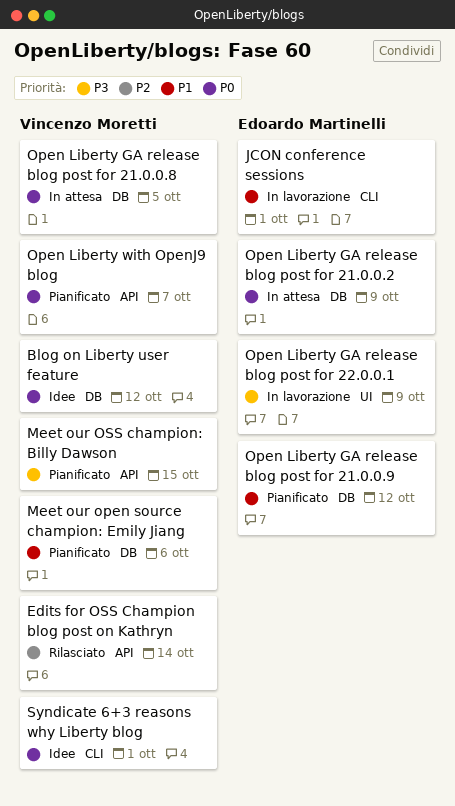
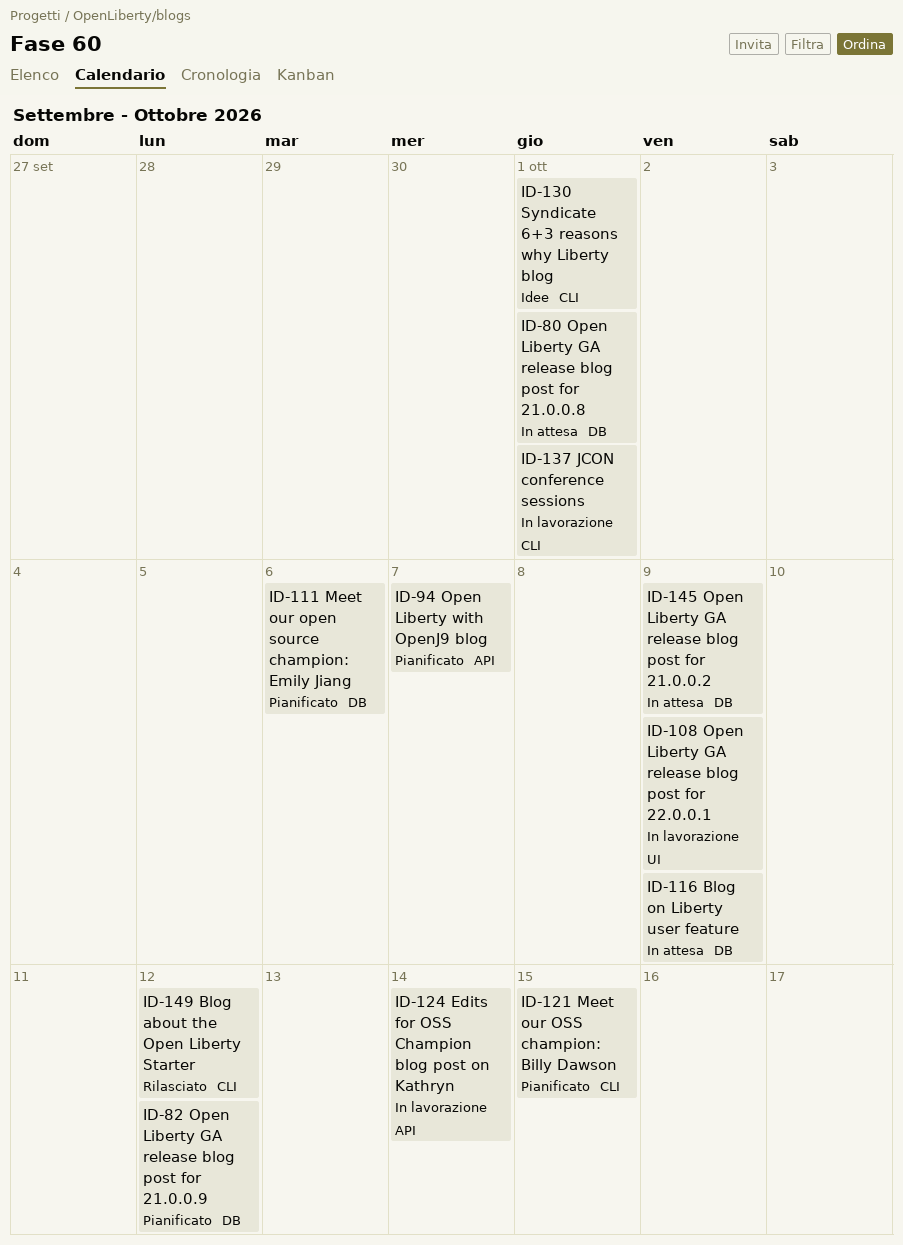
Blog about the Open Liberty Starter: none -> present
Blog on Liberty user feature, status: Idee -> In attesa
Blog on Liberty user feature, due: Oct 12 -> Oct 9
Edits for OSS Champion blog post on Kathryn, status: Rilasciato -> In lavorazione
Meet our OSS champion: Billy Dawson, label: API -> CLI
Open Liberty GA release blog post for 21.0.0.8, due: Oct 5 -> Oct 1

